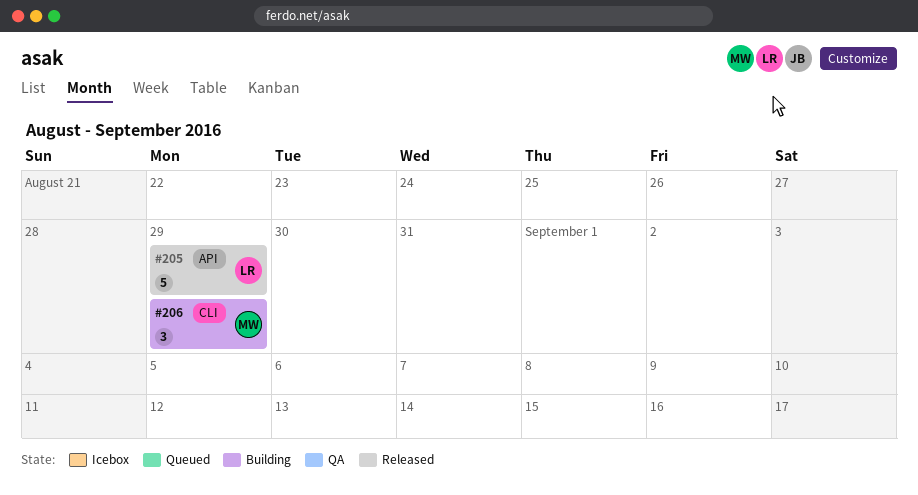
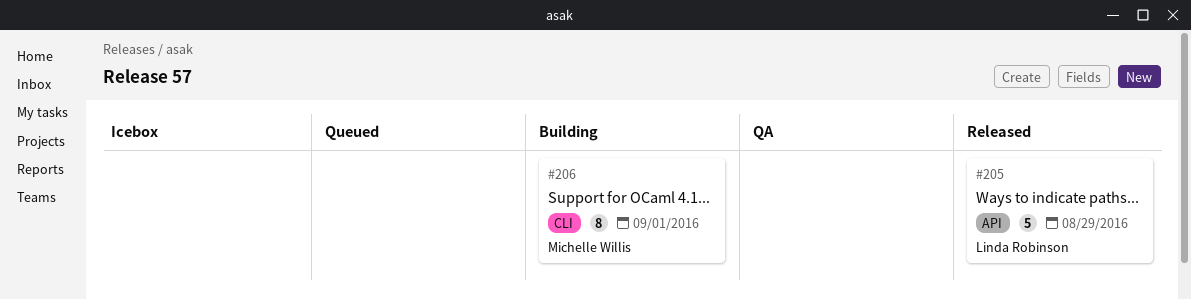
#206, estimate: 3 -> 8
#206, due: Aug 29 -> Sep 1

